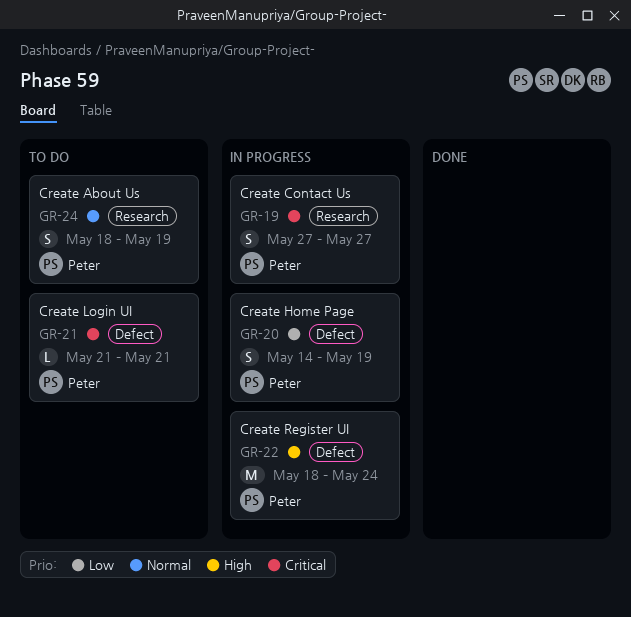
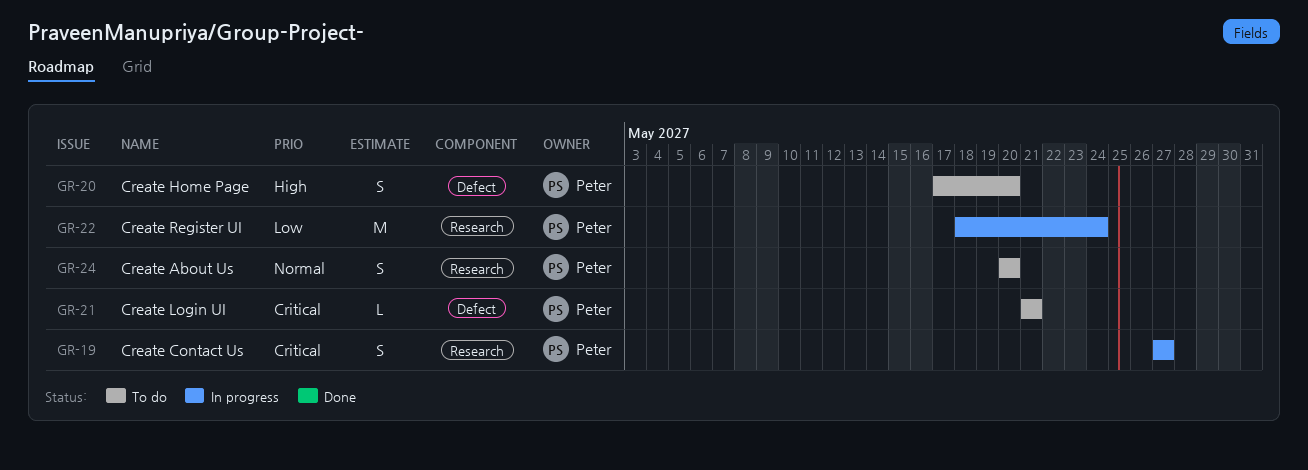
GR-20, status: In progress -> To do
GR-20, priority: Low -> High
GR-20, start: May 14 -> May 17
GR-20, due: May 19 -> May 20
GR-22, priority: High -> Low
GR-22, label: Defect -> Research
GR-24, start: May 18 -> May 20
GR-24, due: May 19 -> May 20

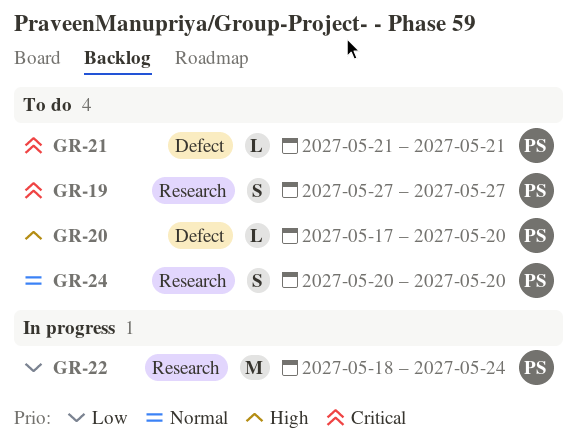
GR-19, status: In progress -> To do
GR-20, estimate: S -> L

